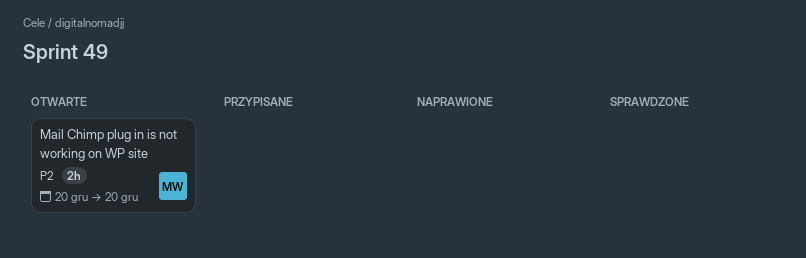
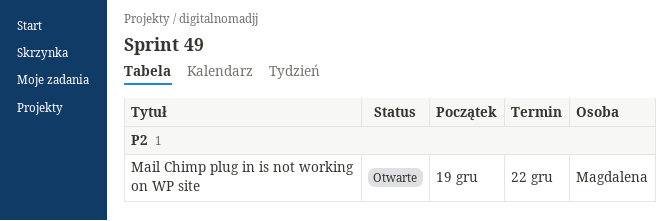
Mail Chimp plug in is not working on WP site, start: Dec 20 -> Dec 19
Mail Chimp plug in is not working on WP site, due: Dec 20 -> Dec 22

